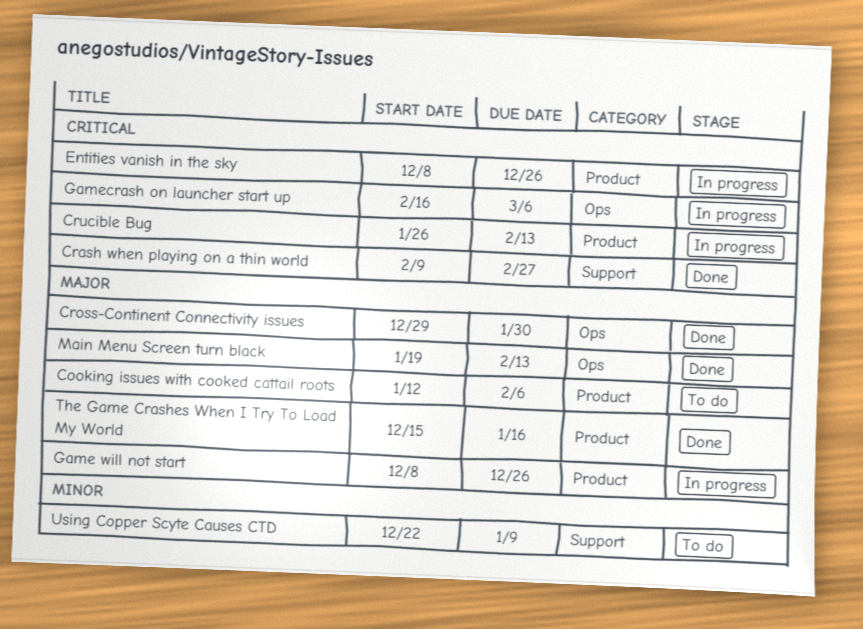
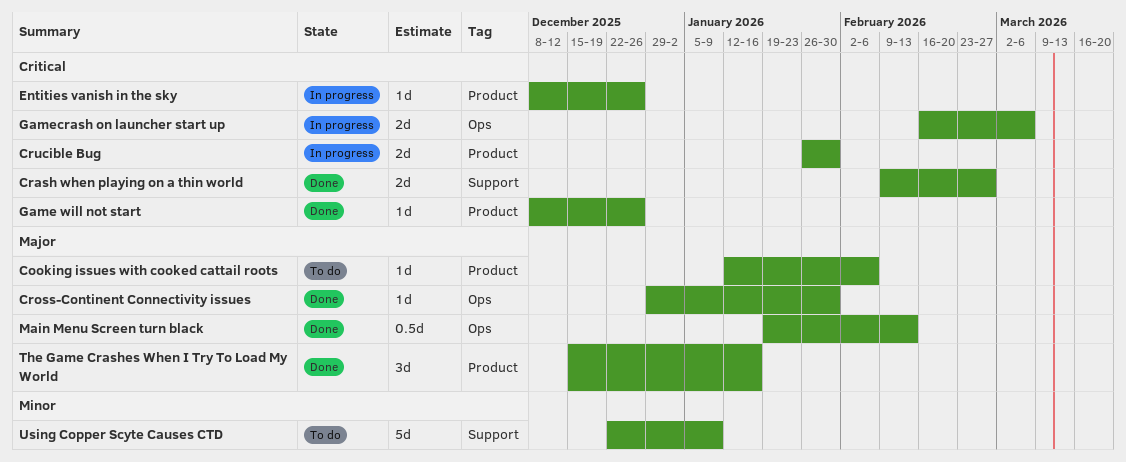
Crucible Bug, due: Feb 13 -> Jan 30
Game will not start, status: In progress -> Done
Game will not start, priority: Major -> Critical

